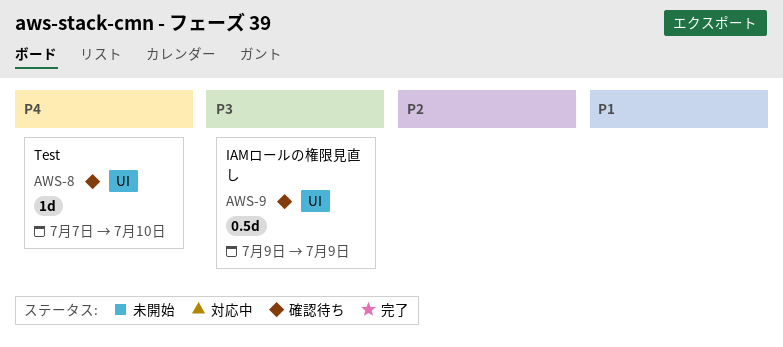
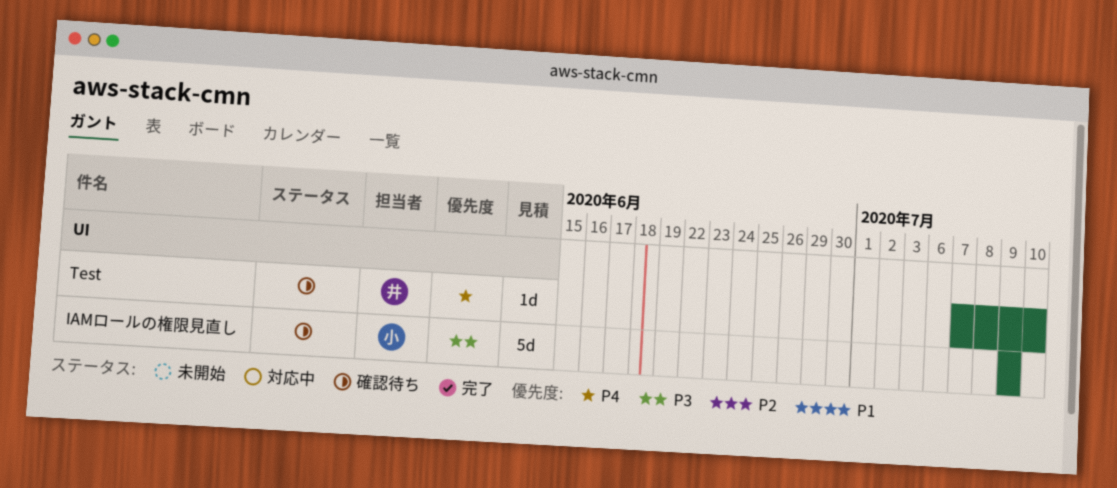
IAMロールの権限見直し, estimate: 0.5d -> 5d

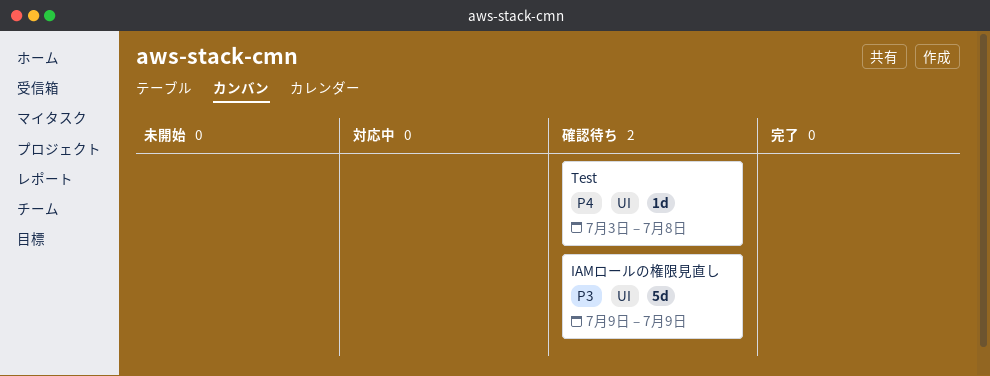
Test, start: Jul 7 -> Jul 3
Test, due: Jul 10 -> Jul 8

